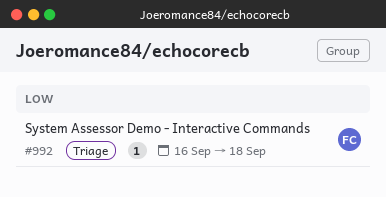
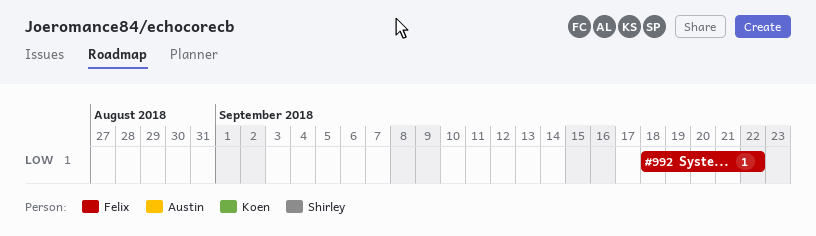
#992, start: Sep 16 -> Sep 18
#992, due: Sep 18 -> Sep 22

